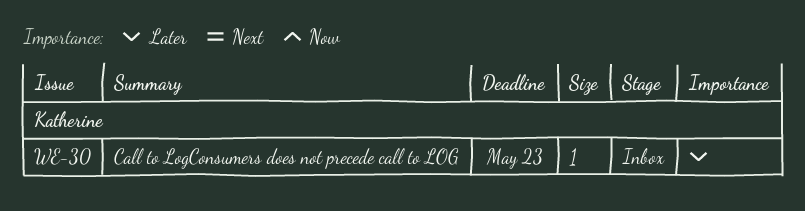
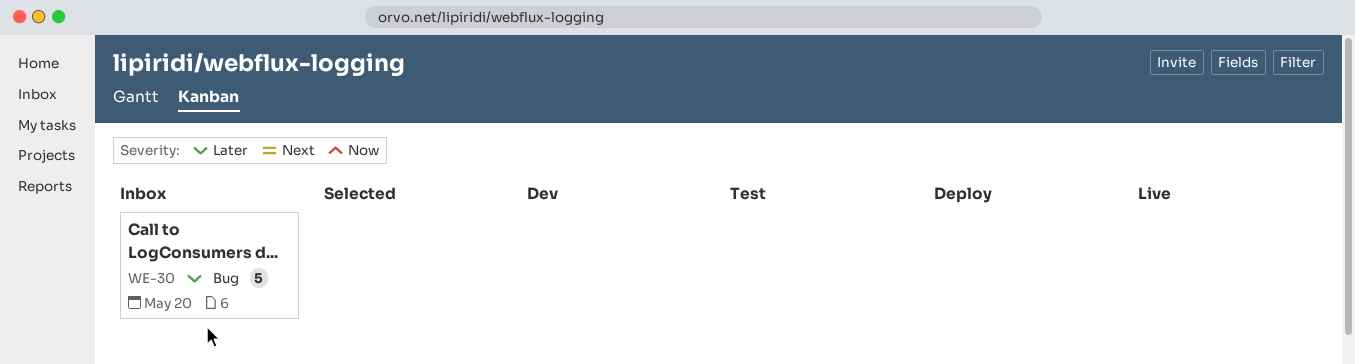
WE-30, estimate: 1 -> 5
WE-30, due: May 23 -> May 20

